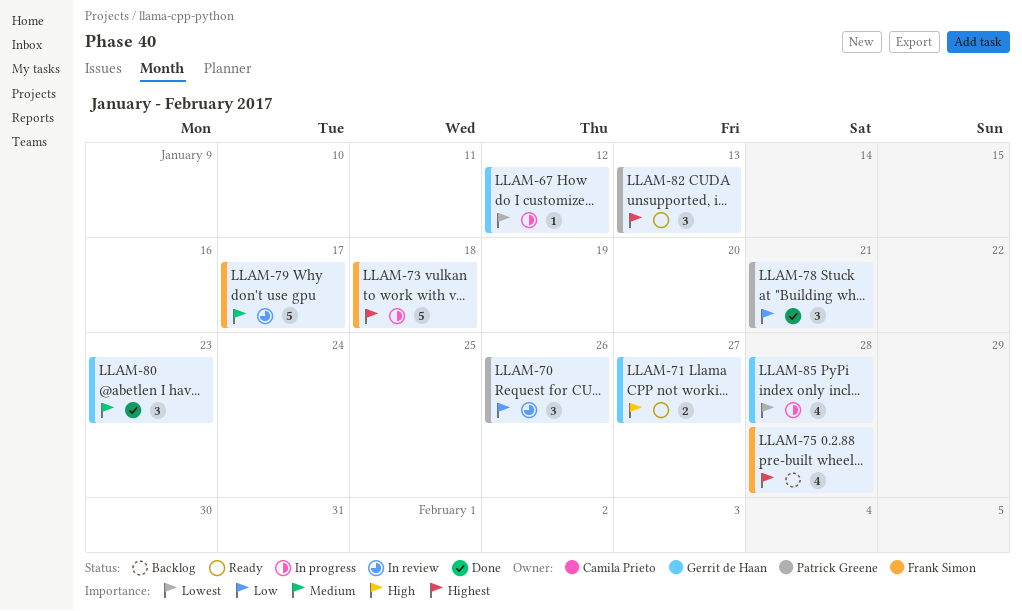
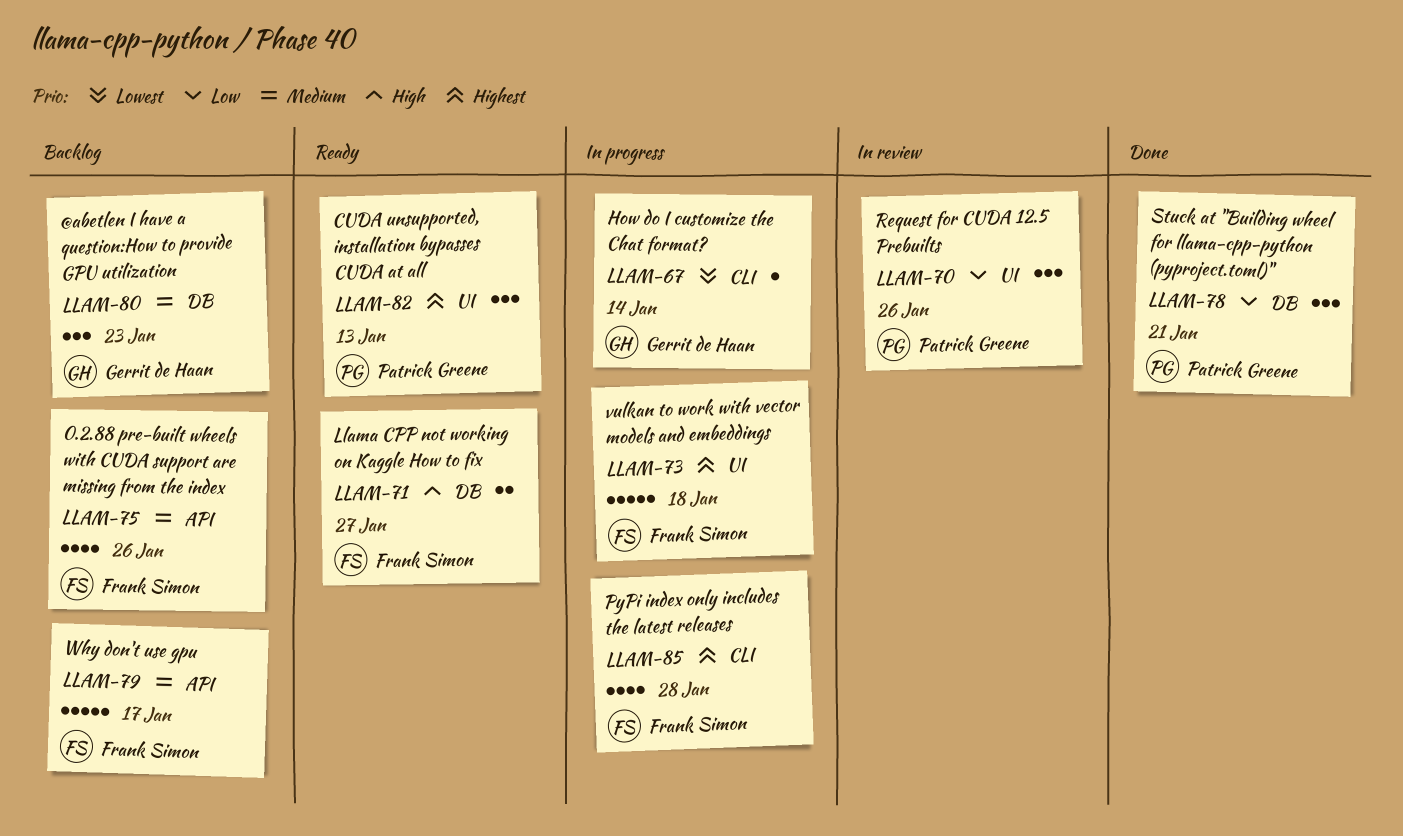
LLAM-67, due: Jan 12 -> Jan 14
LLAM-71, owner: Gerrit de Haan -> Frank Simon
LLAM-75, priority: Highest -> Medium
LLAM-75, due: Jan 28 -> Jan 26
LLAM-79, status: In review -> Backlog
LLAM-80, status: Done -> Backlog
LLAM-85, owner: Gerrit de Haan -> Frank Simon
LLAM-85, priority: Lowest -> Highest

